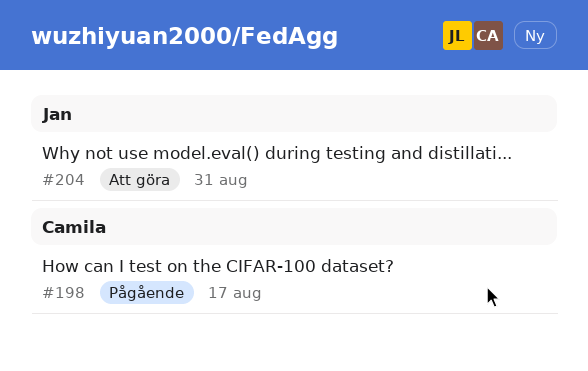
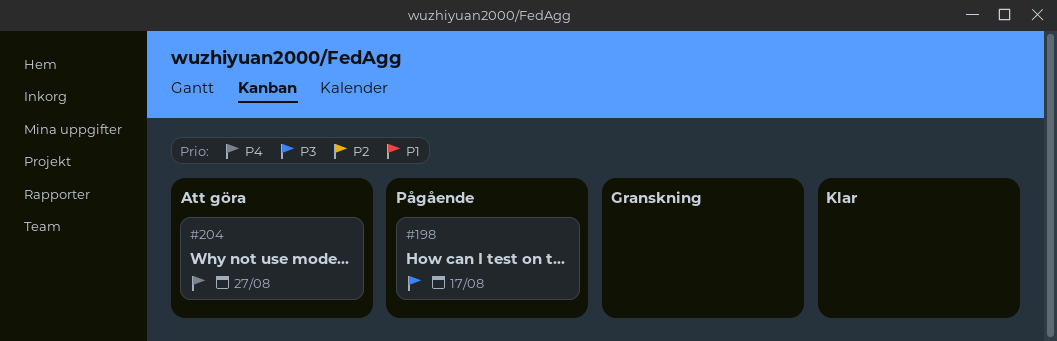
#204, due: Aug 31 -> Aug 27

